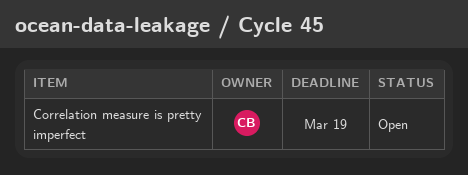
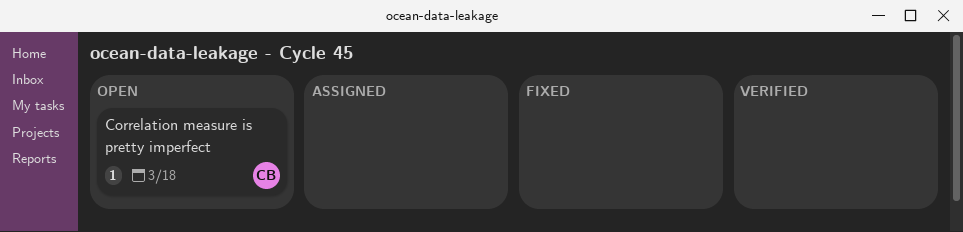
Correlation measure is pretty imperfect, due: Mar 19 -> Mar 18

